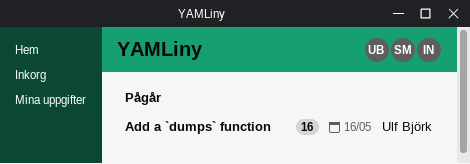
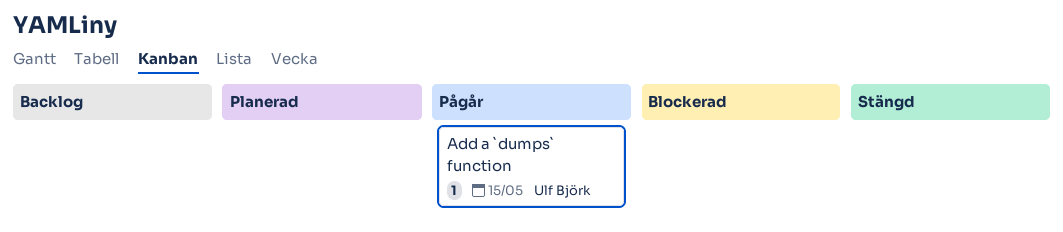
Add a `dumps` function, estimate: 16 -> 1
Add a `dumps` function, due: May 16 -> May 15

